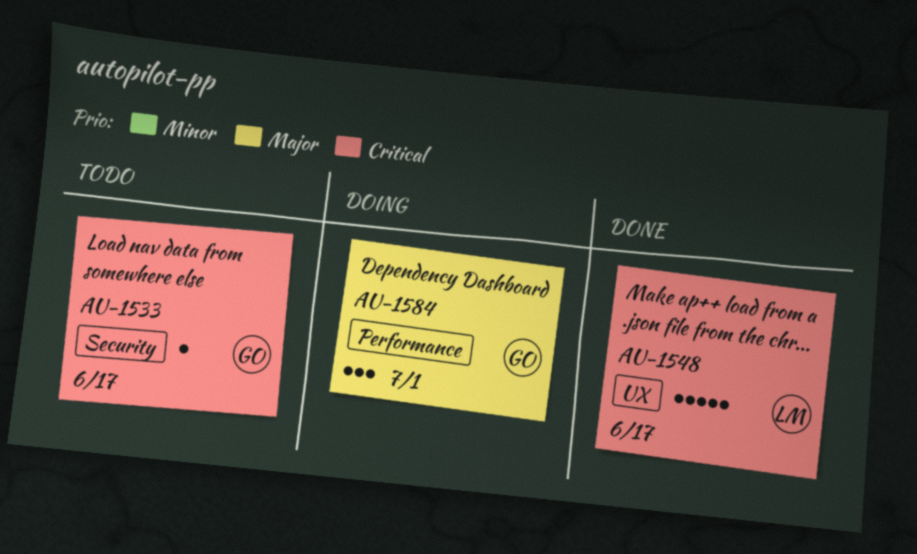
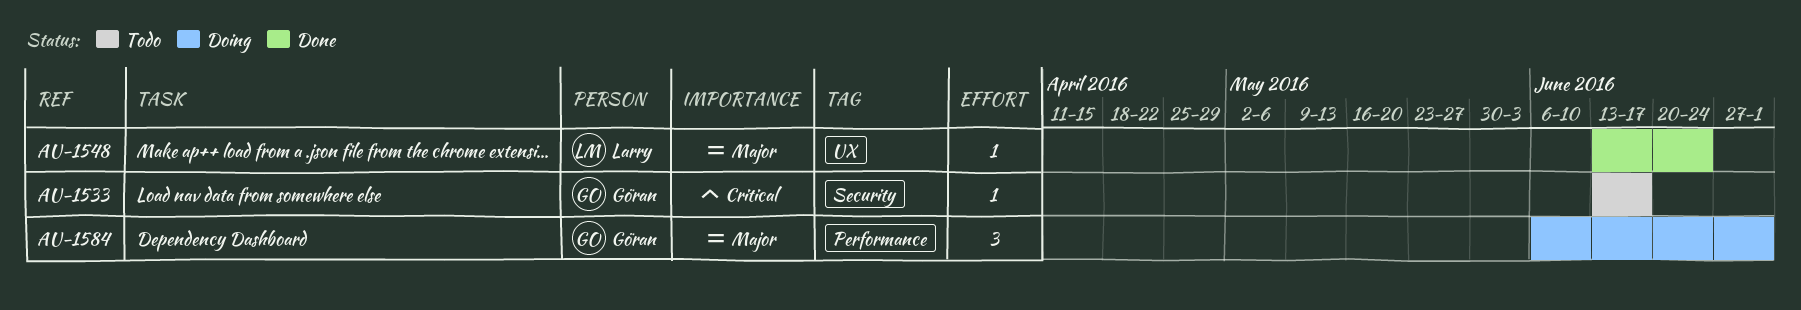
AU-1548, priority: Critical -> Major
AU-1548, estimate: 5 -> 1
AU-1548, due: Jun 17 -> Jun 24

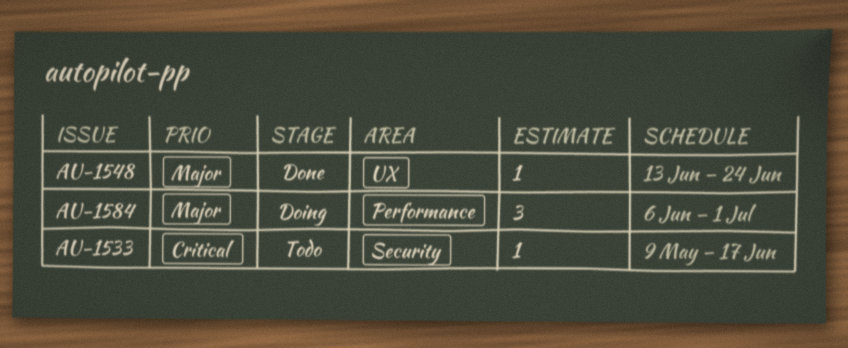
AU-1533, start: Jun 13 -> May 9

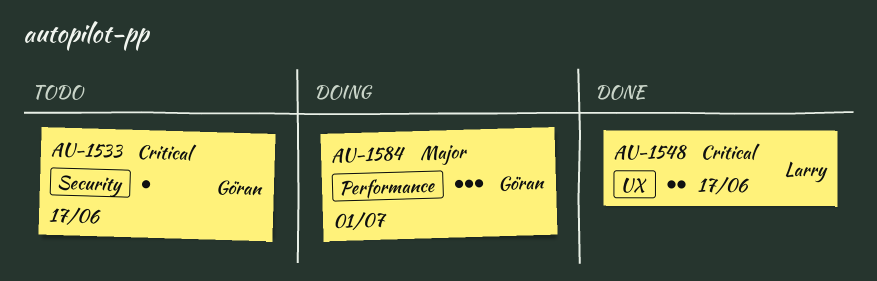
AU-1548, priority: Major -> Critical
AU-1548, estimate: 1 -> 2
AU-1548, due: Jun 24 -> Jun 17

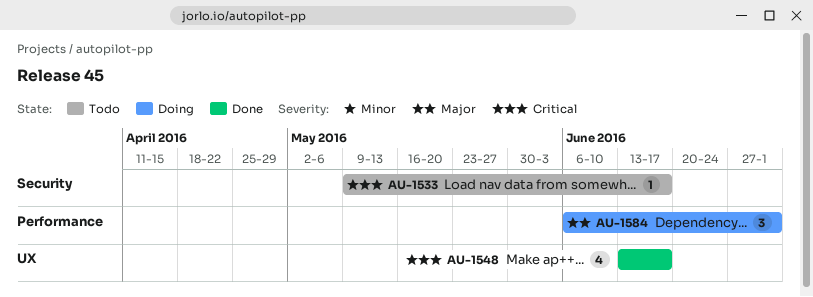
AU-1548, estimate: 2 -> 4

